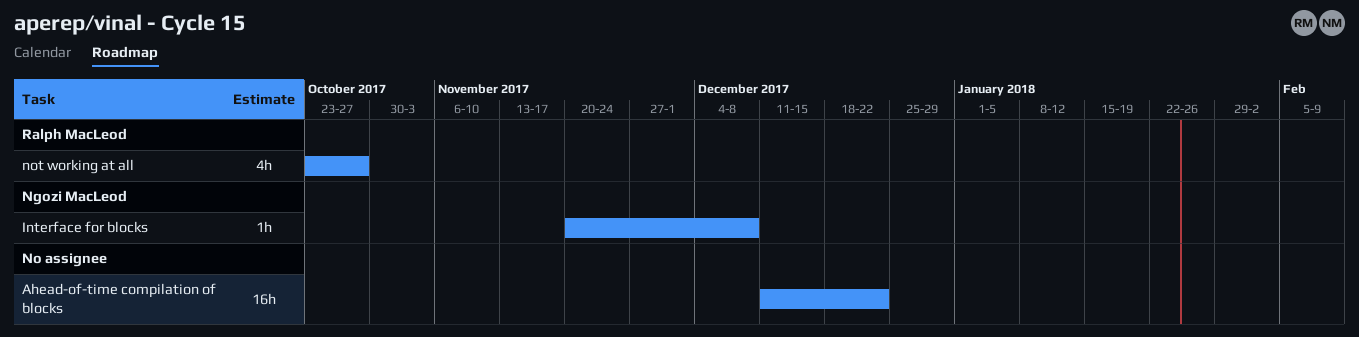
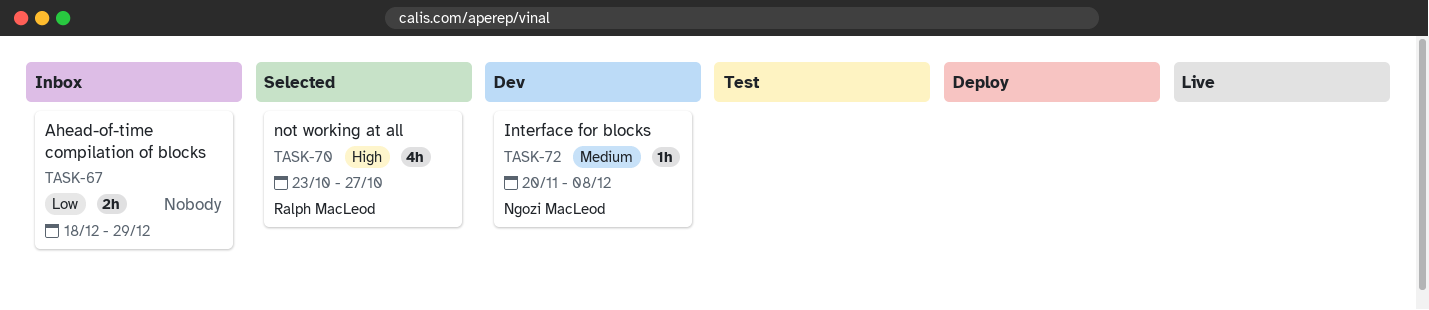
Ahead-of-time compilation of blocks, estimate: 16h -> 2h
Ahead-of-time compilation of blocks, start: Dec 11 -> Dec 18
Ahead-of-time compilation of blocks, due: Dec 22 -> Dec 29

